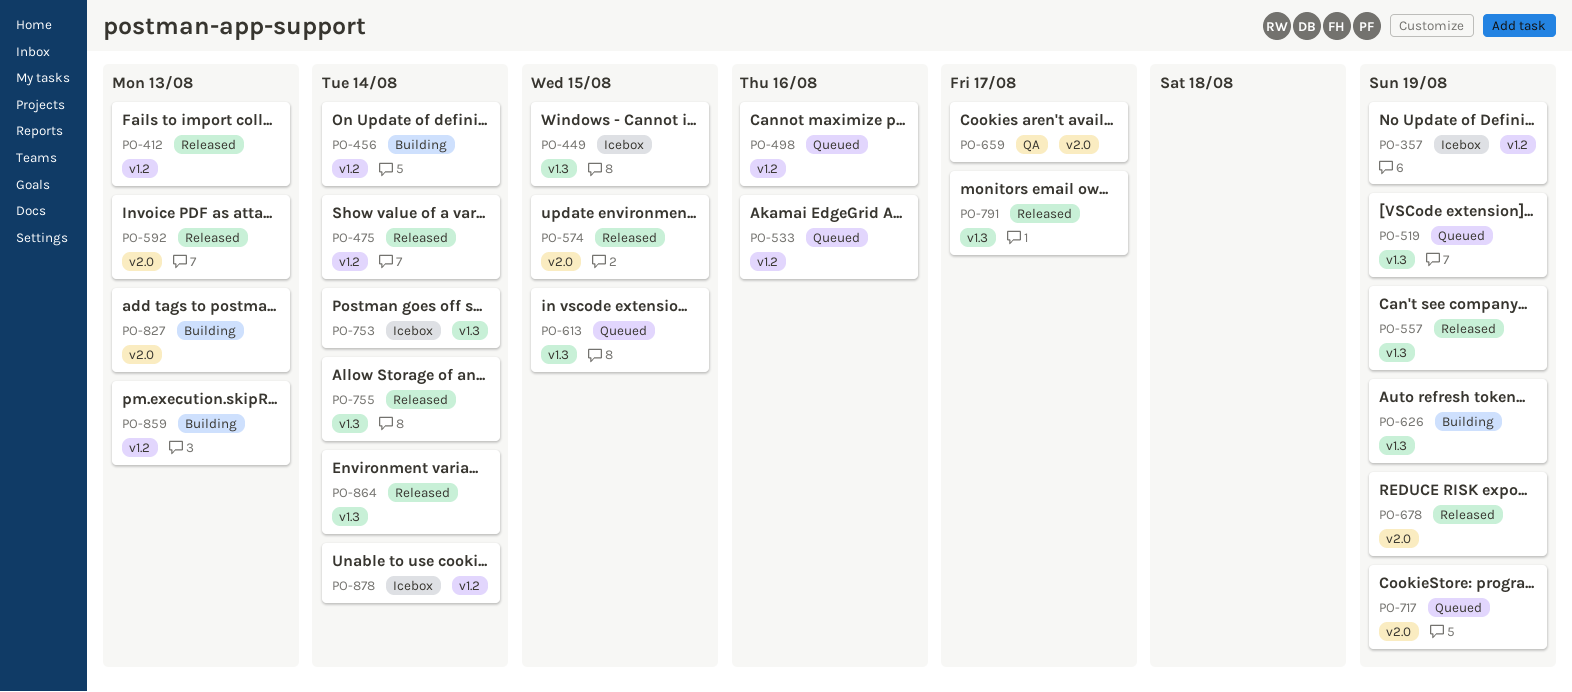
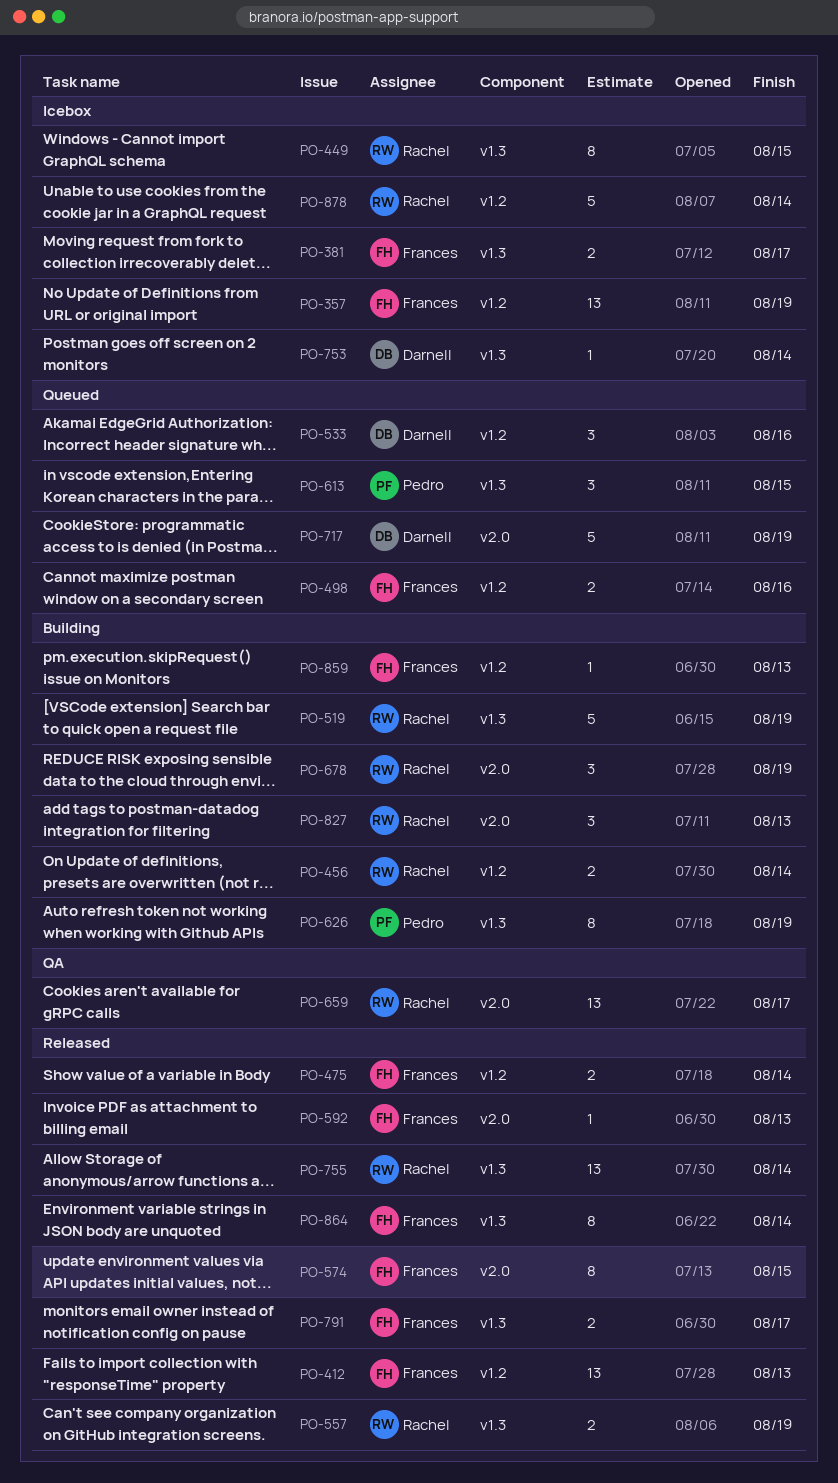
PO-381: none -> present
PO-519, status: Queued -> Building
PO-678, status: Released -> Building

